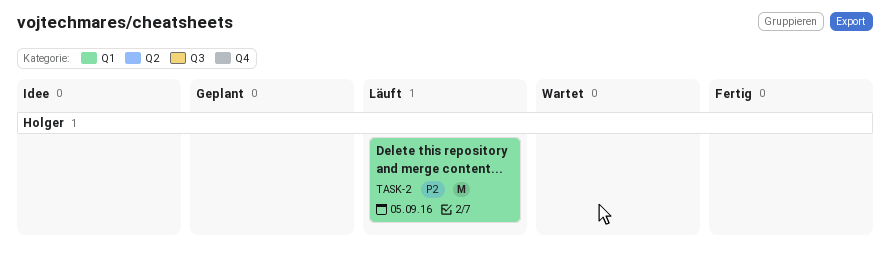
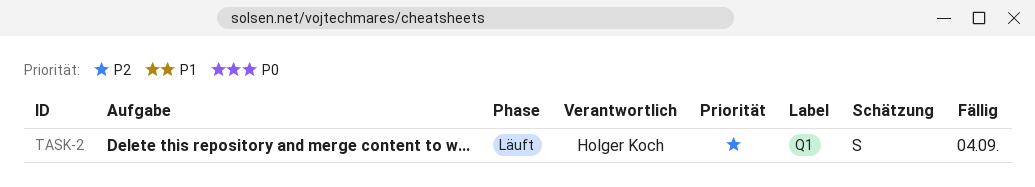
TASK-2, estimate: M -> S
TASK-2, due: Sep 5 -> Sep 4

